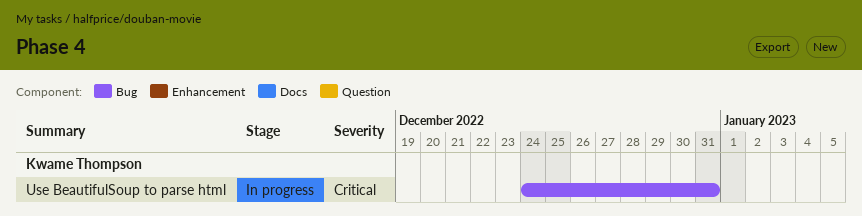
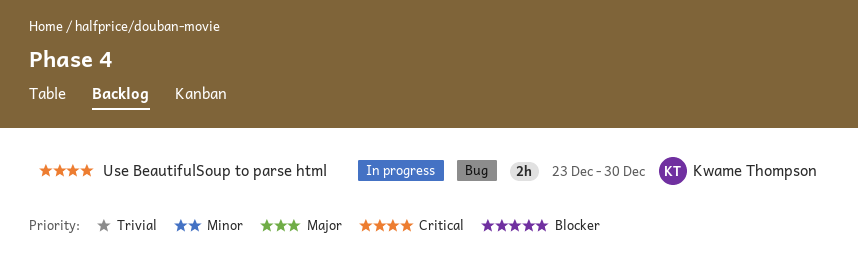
Use BeautifulSoup to parse html, start: Dec 24 -> Dec 23
Use BeautifulSoup to parse html, due: Dec 31 -> Dec 30

